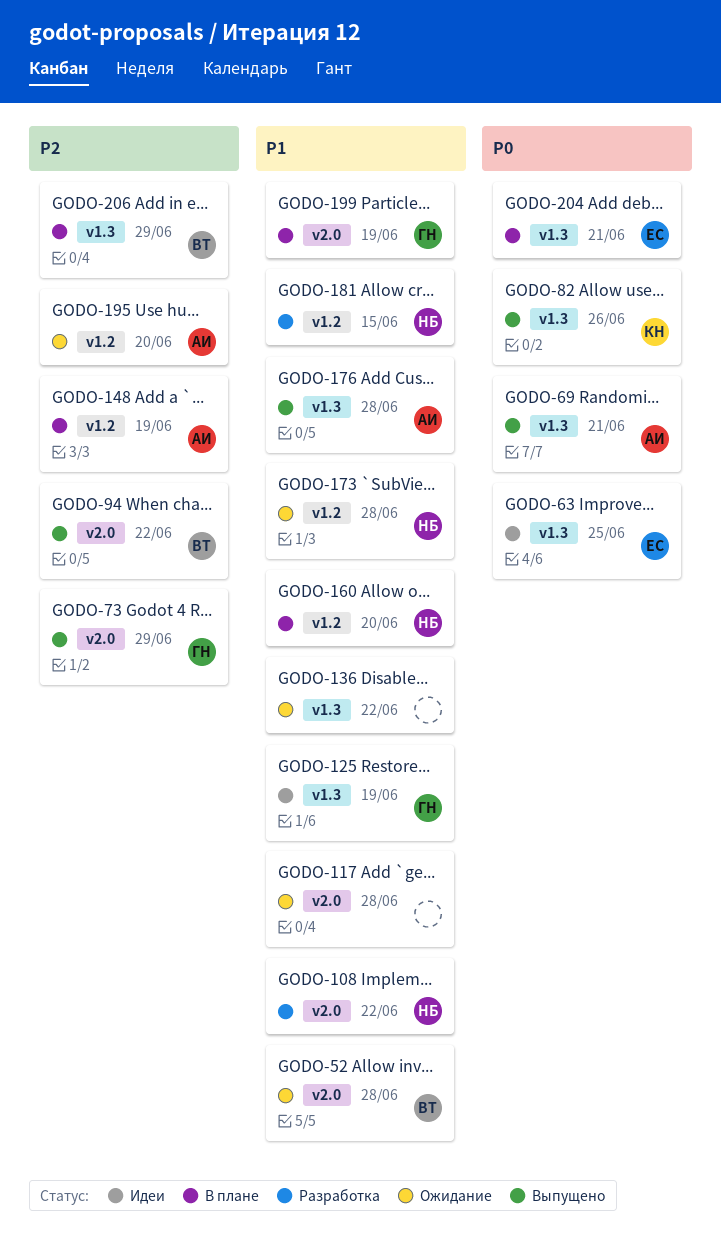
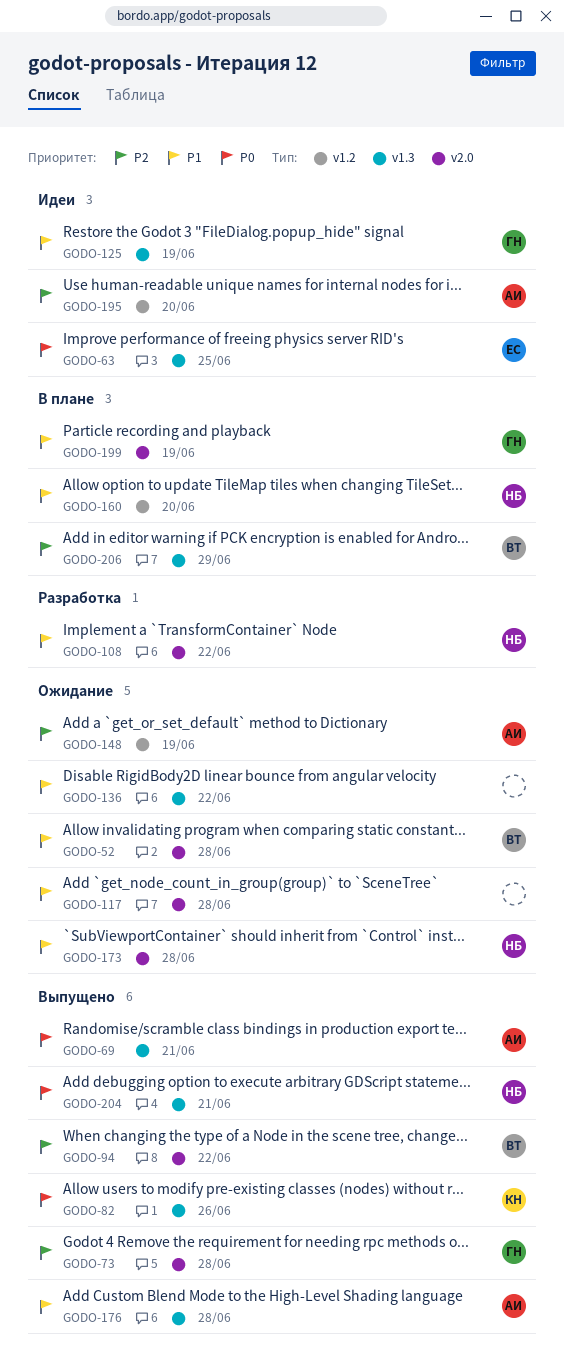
GODO-73, due: Jun 29 -> Jun 28
GODO-148, status: В плане -> Ожидание
GODO-173, label: v1.2 -> v2.0
GODO-181: present -> none
GODO-195, status: Ожидание -> Идеи
GODO-204, status: В плане -> Выпущено
GODO-204, owner: ЕС -> НБ

